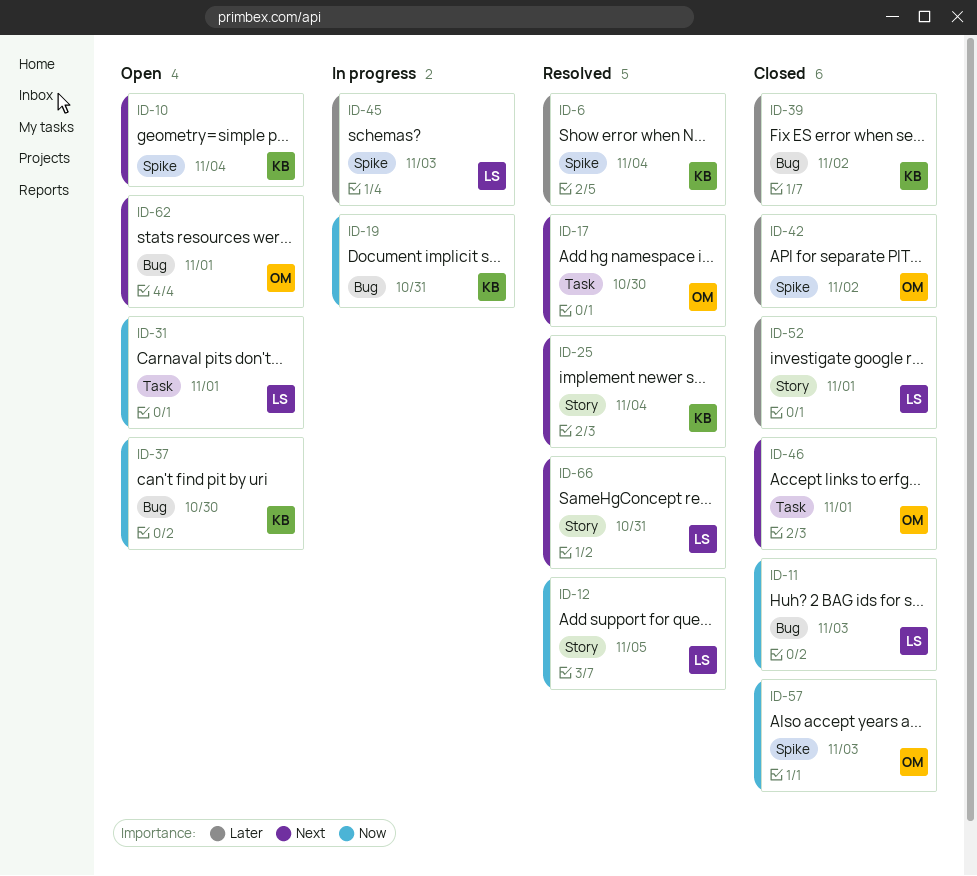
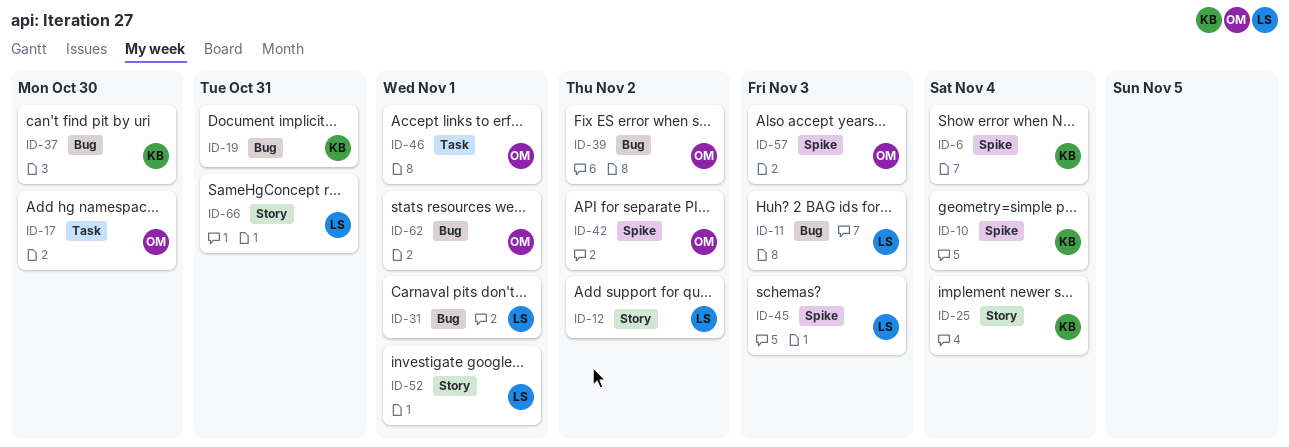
ID-12, due: Nov 5 -> Nov 2
ID-31, label: Task -> Bug
ID-39, owner: KB -> OM

